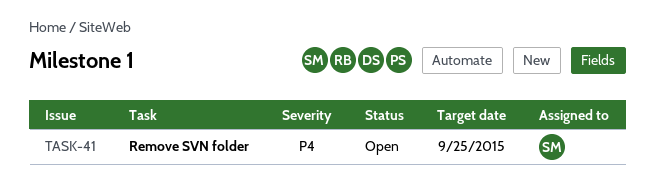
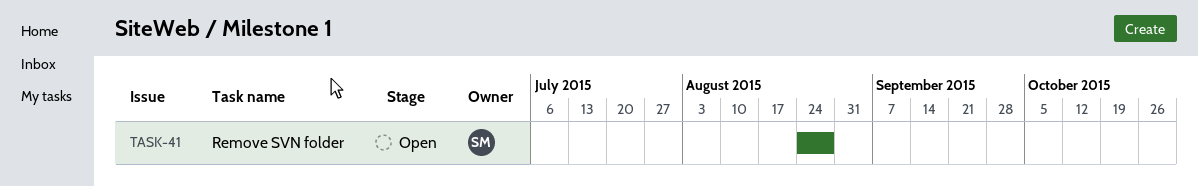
TASK-41, due: Sep 25 -> Aug 28

